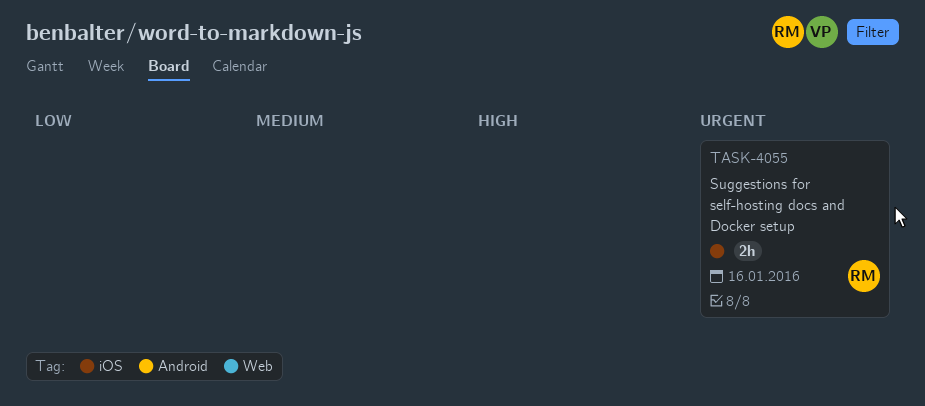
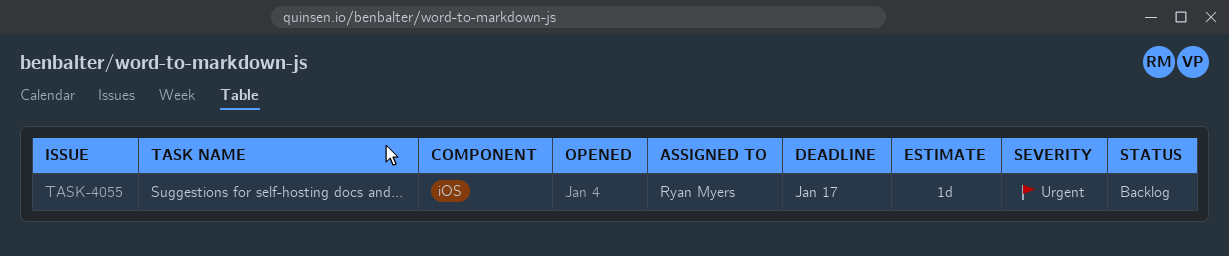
TASK-4055, estimate: 2h -> 1d
TASK-4055, due: Jan 16 -> Jan 17

